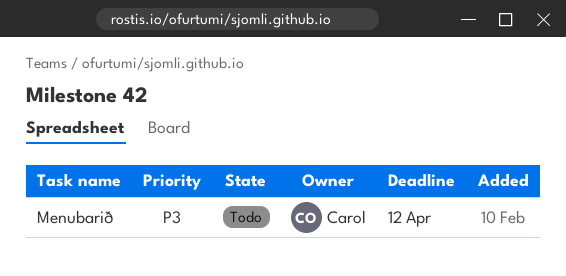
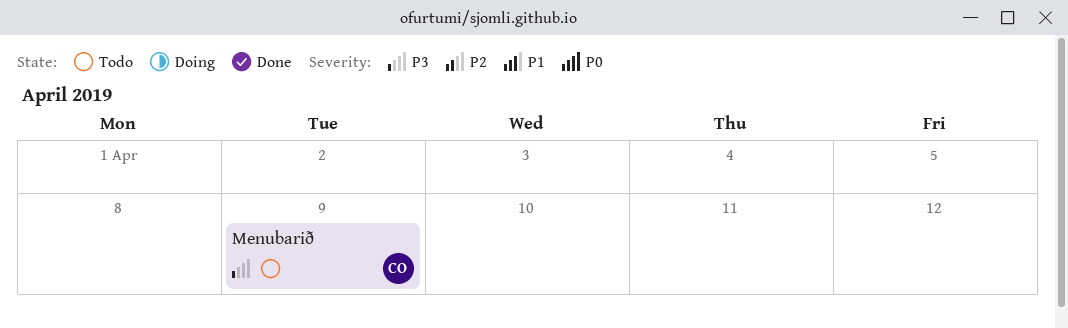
Menubarið, due: Apr 12 -> Apr 9

